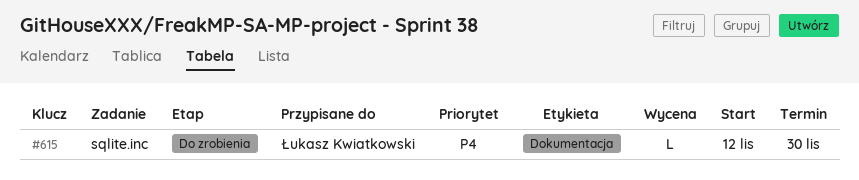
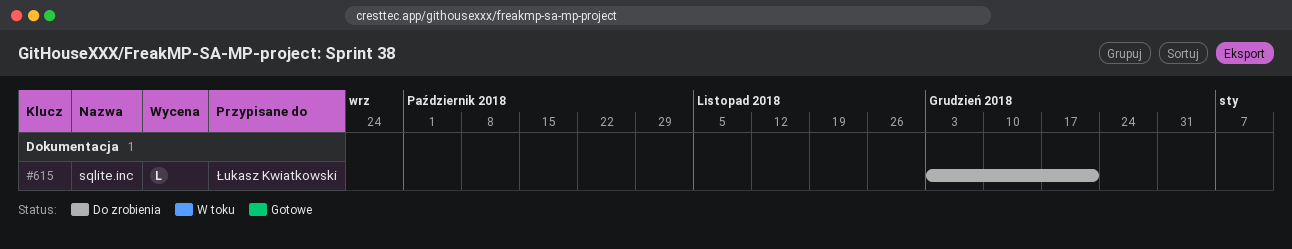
#615, start: Nov 12 -> Dec 3
#615, due: Nov 30 -> Dec 21

